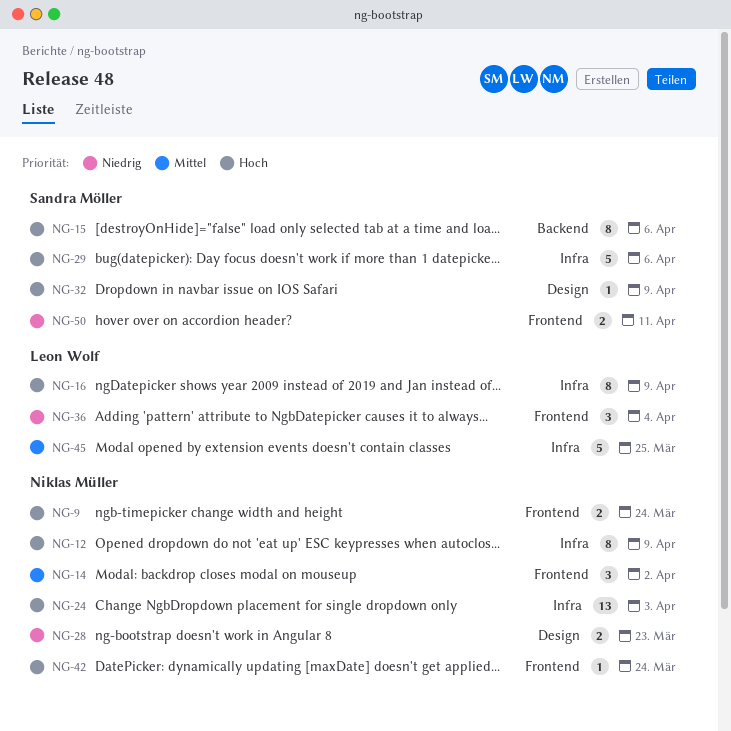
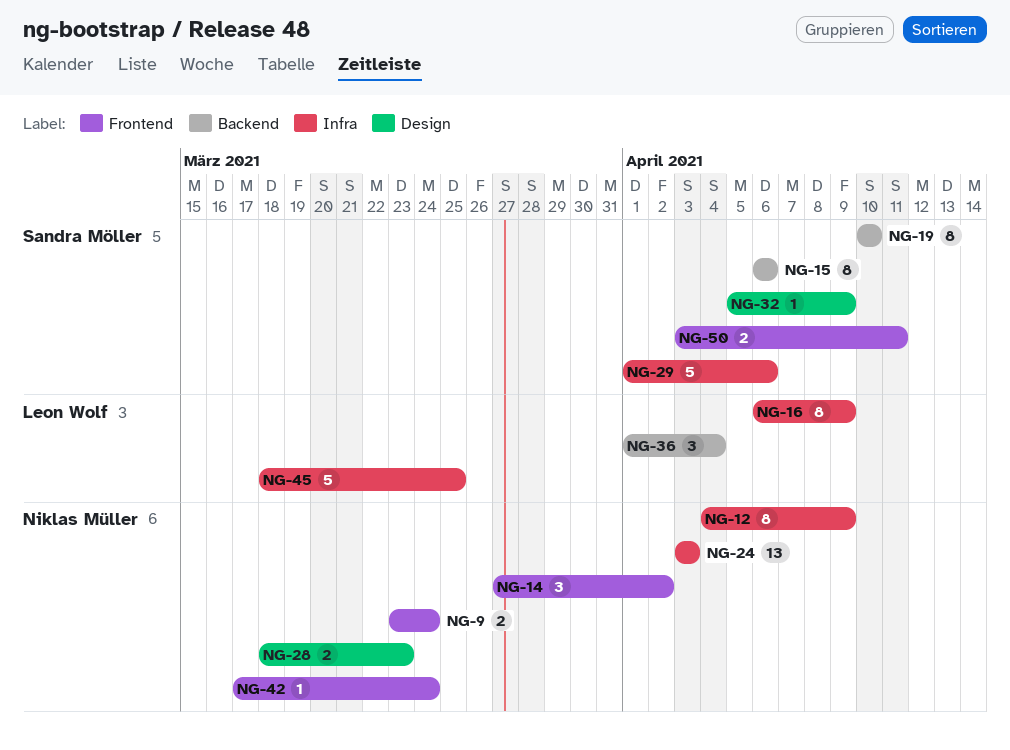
NG-19: none -> present
NG-36, label: Frontend -> Backend

